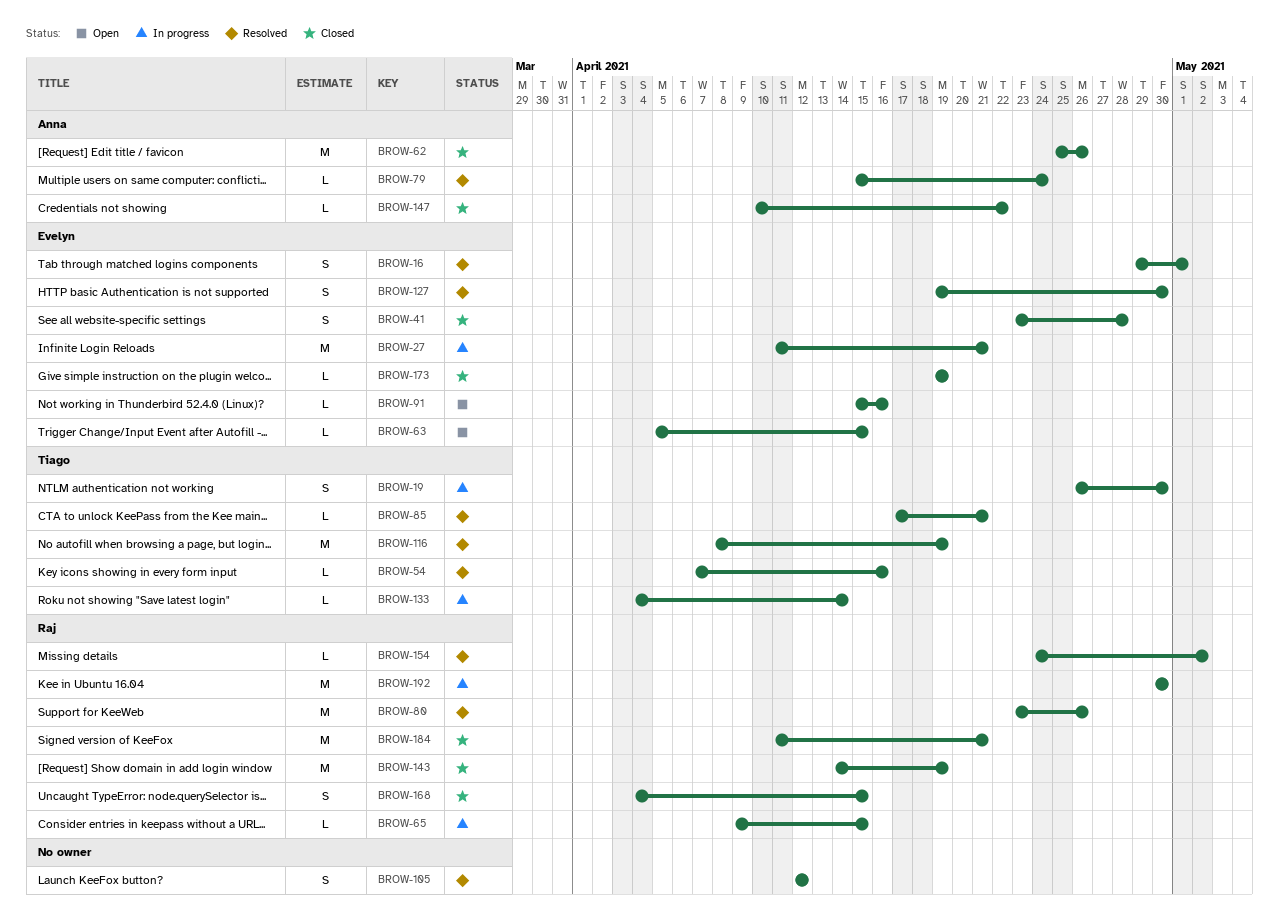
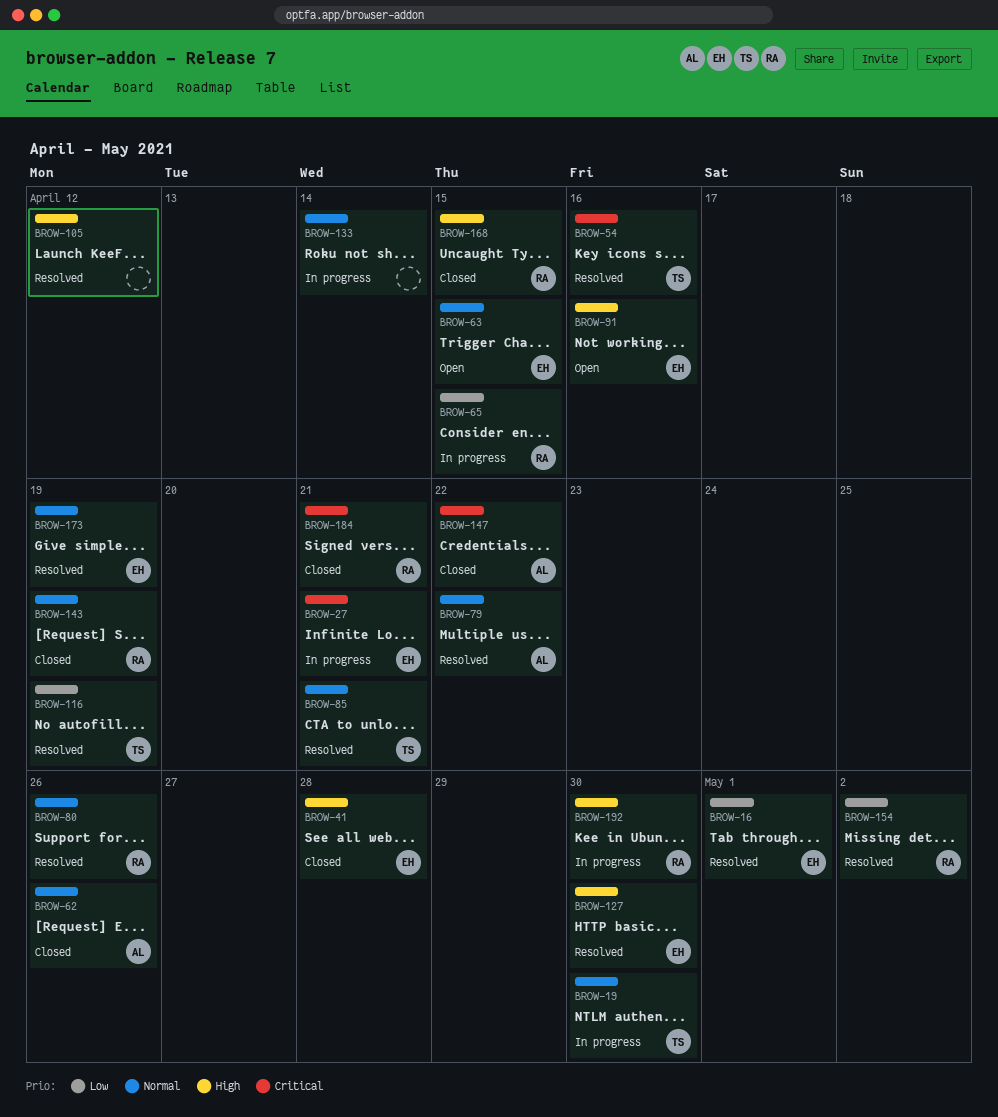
BROW-79, due: Apr 24 -> Apr 22
BROW-133, owner: Tiago -> none
BROW-173, status: Closed -> Resolved

